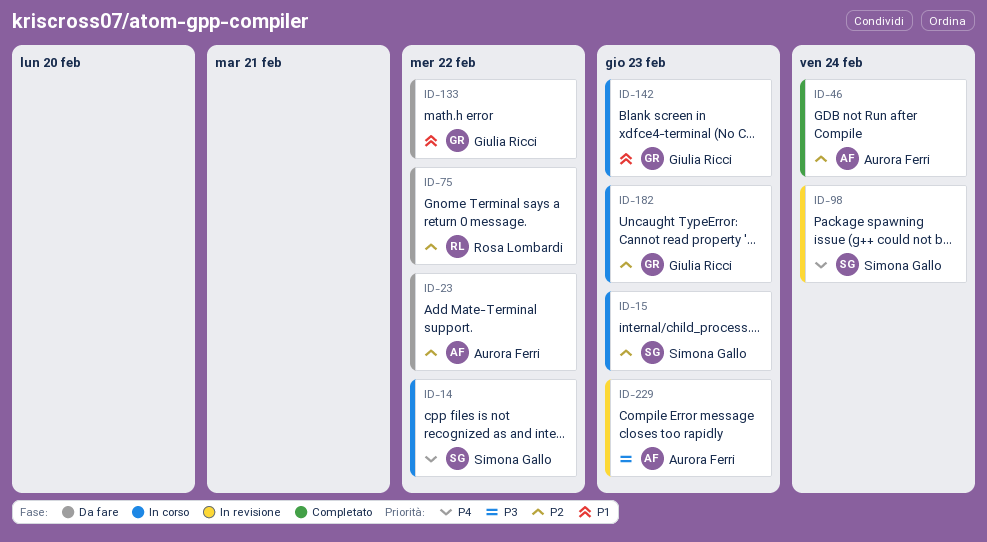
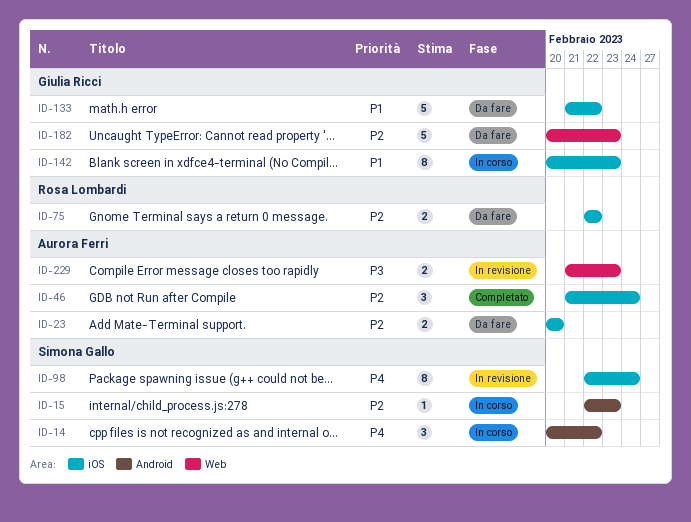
ID-23, due: Feb 22 -> Feb 20
ID-182, status: In corso -> Da fare

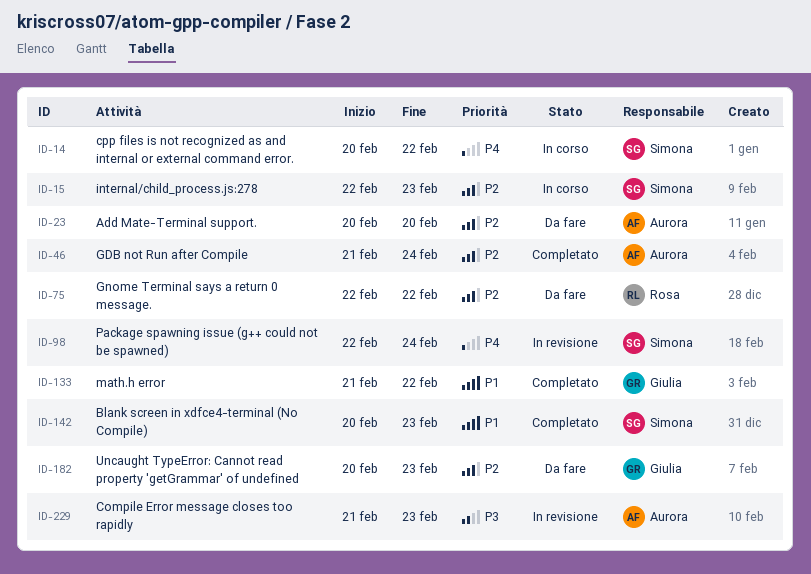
ID-133, status: Da fare -> Completato
ID-142, status: In corso -> Completato
ID-142, owner: Giulia Ricci -> Simona Gallo

